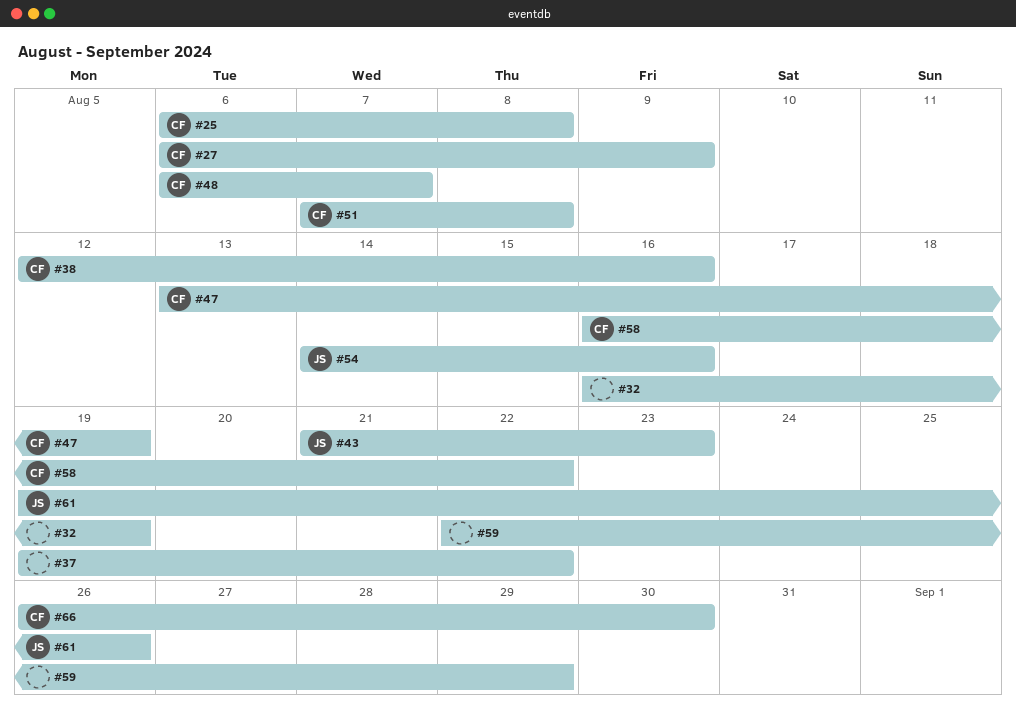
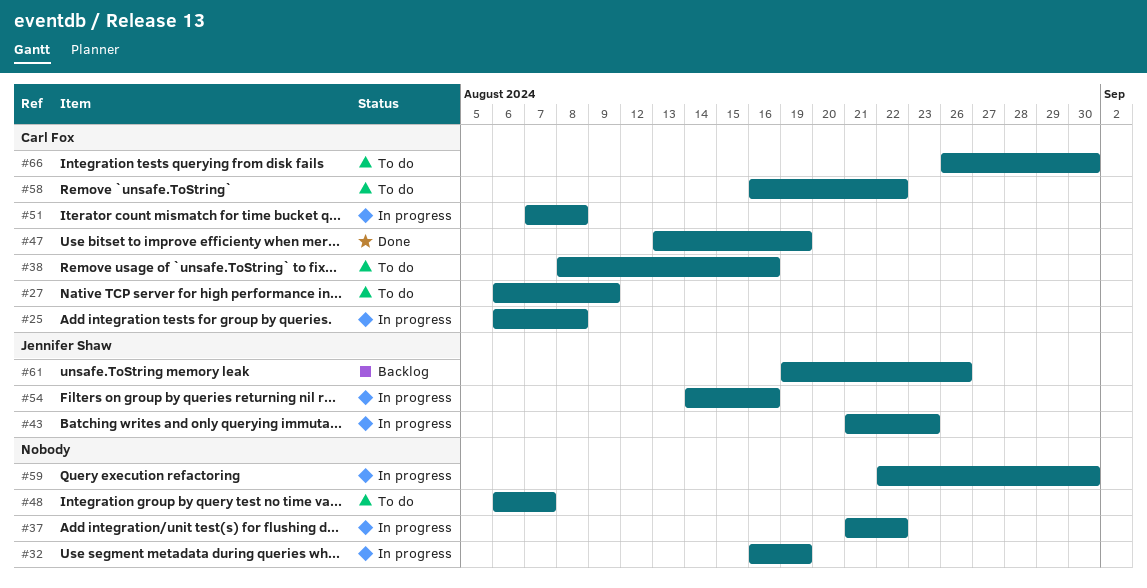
#37, start: Aug 19 -> Aug 21
#38, start: Aug 12 -> Aug 8
#48, owner: Carl Fox -> none
#59, due: Aug 29 -> Aug 30

